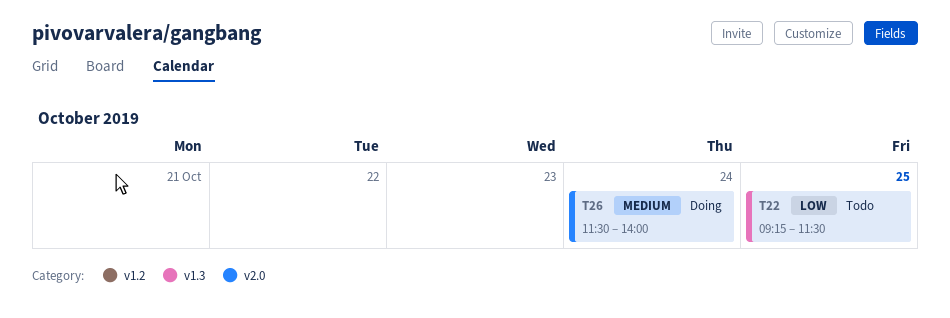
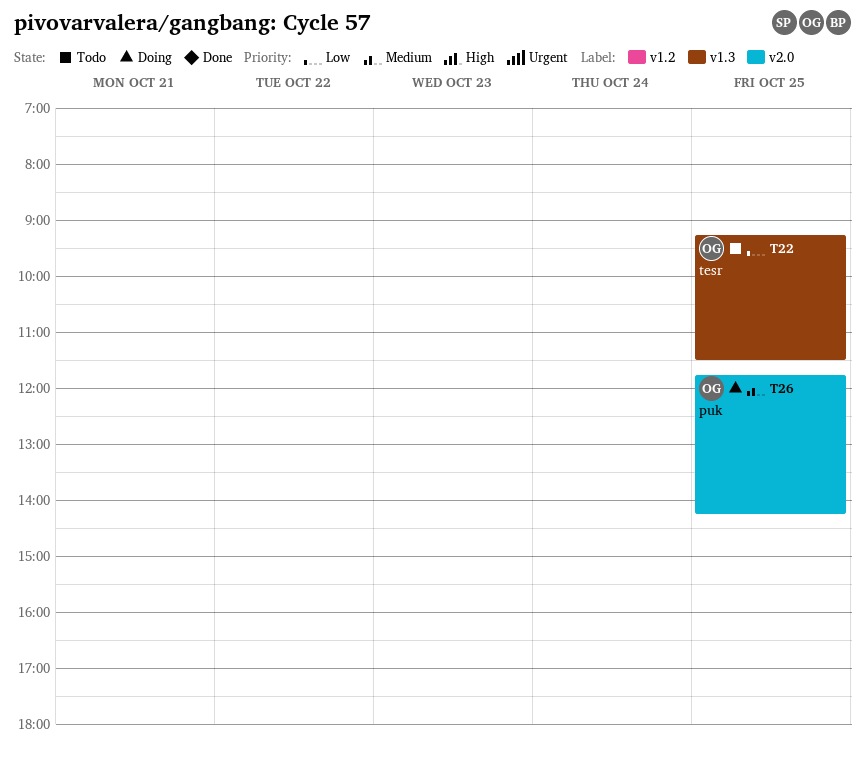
T26, day: Oct 24 -> Oct 25
T26, begins: 11:30 -> 11:45
T26, ends: 14:00 -> 14:15

